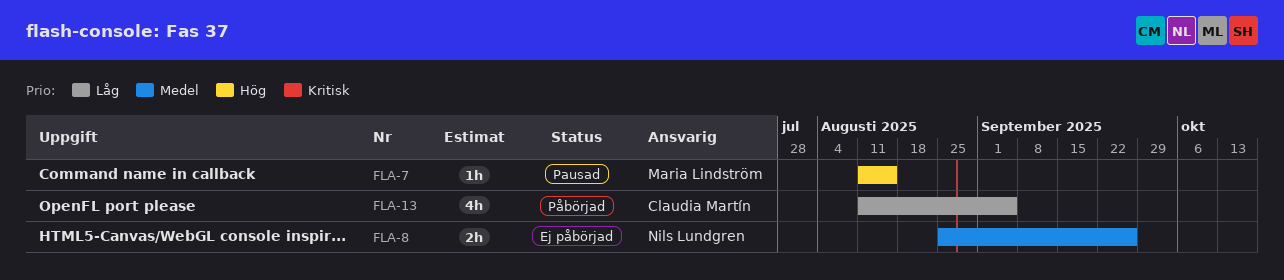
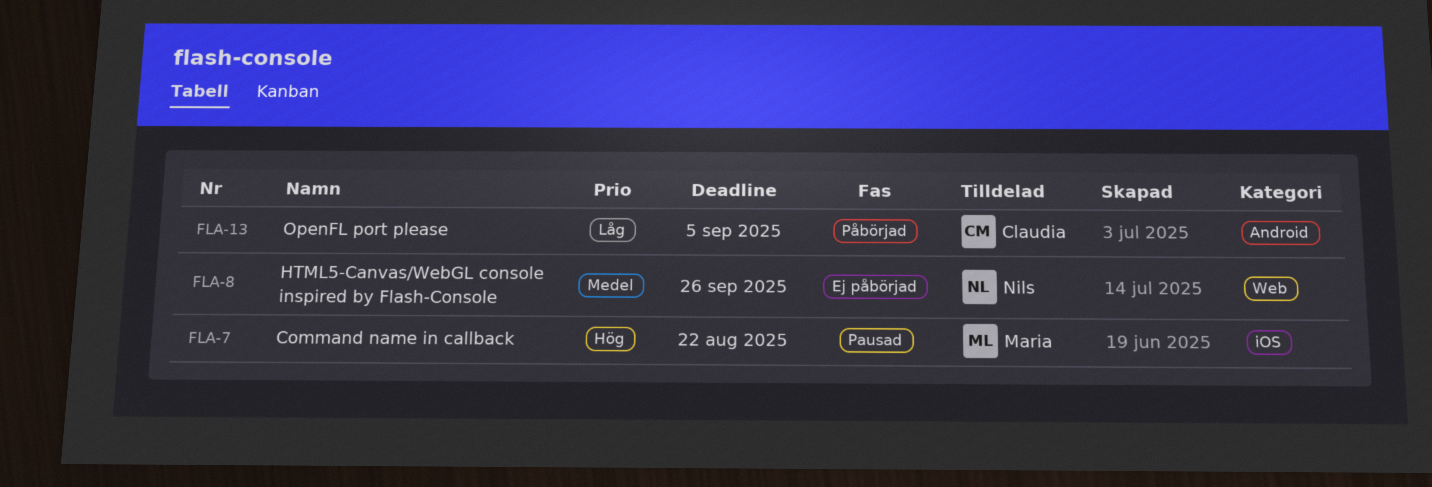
FLA-7, due: Aug 15 -> Aug 22

